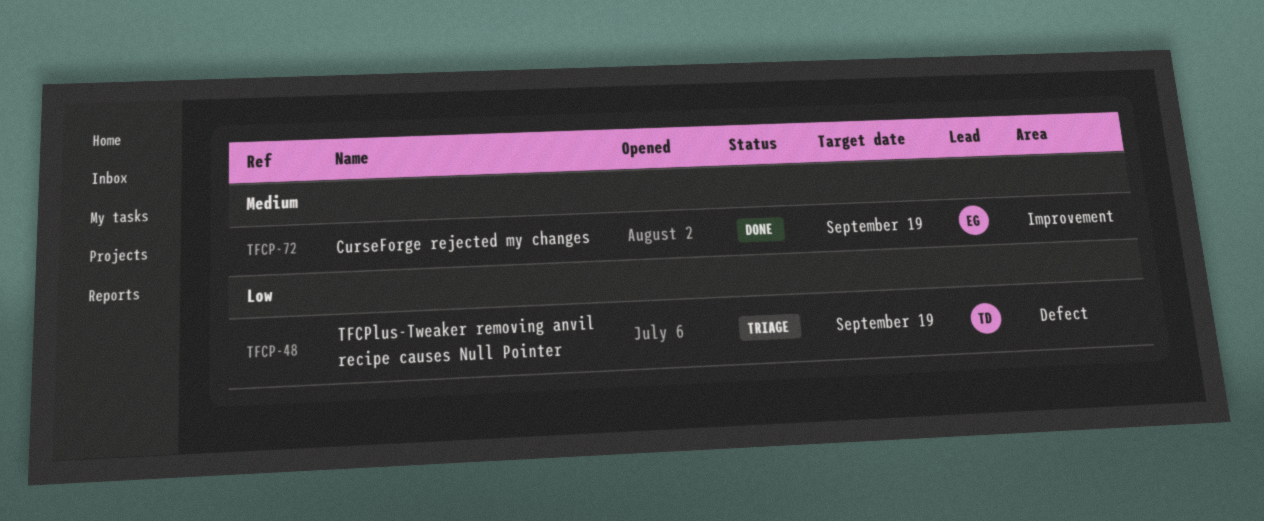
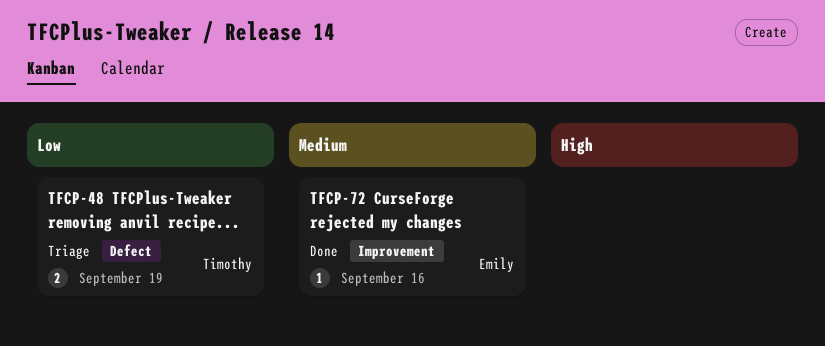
TFCP-72, due: Sep 19 -> Sep 16

